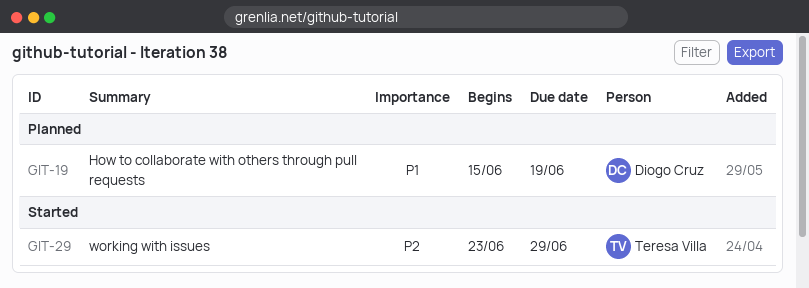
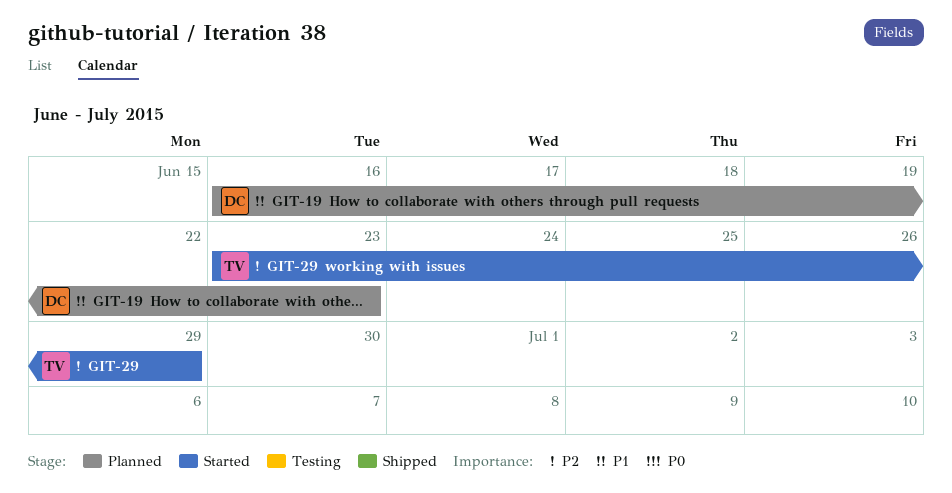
GIT-19, start: Jun 15 -> Jun 16
GIT-19, due: Jun 19 -> Jun 23

